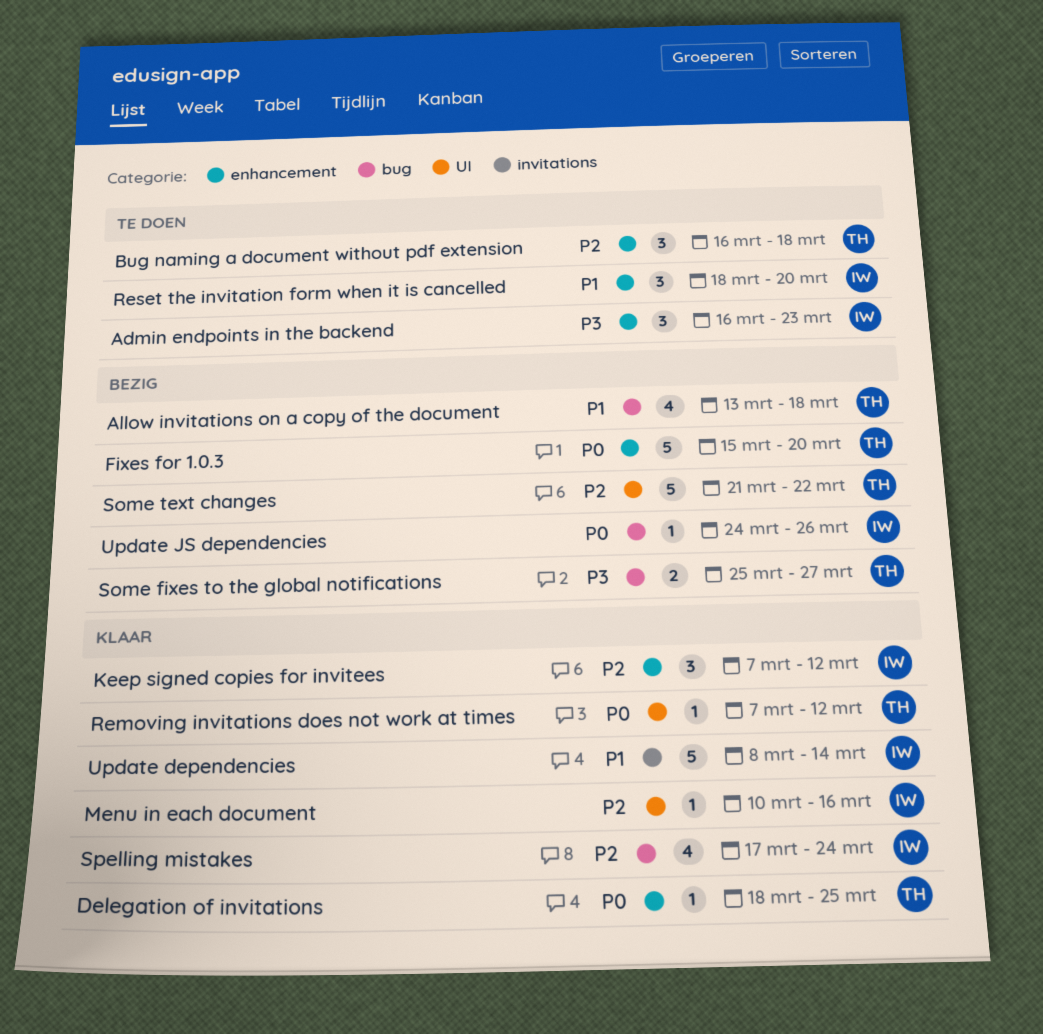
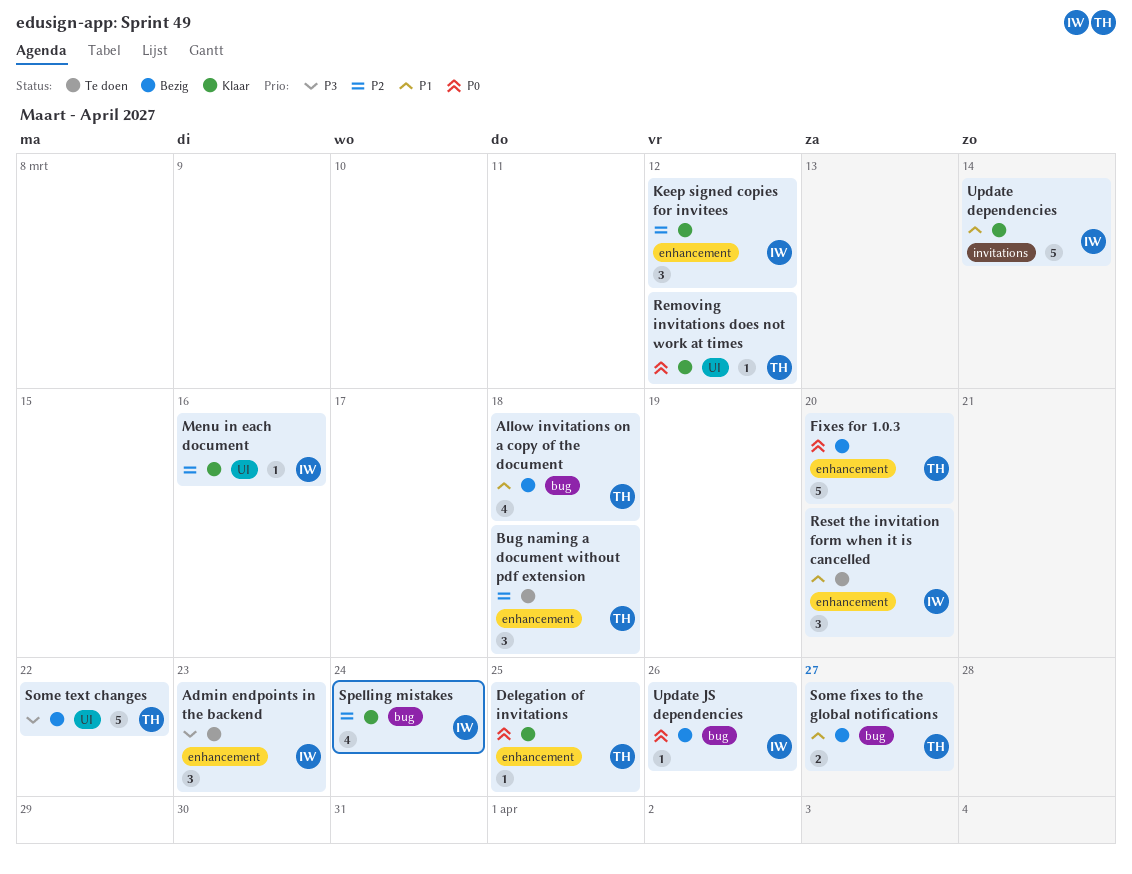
Some fixes to the global notifications, priority: P3 -> P1
Some text changes, priority: P2 -> P3

